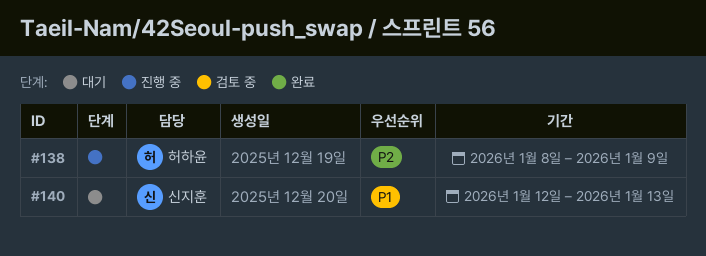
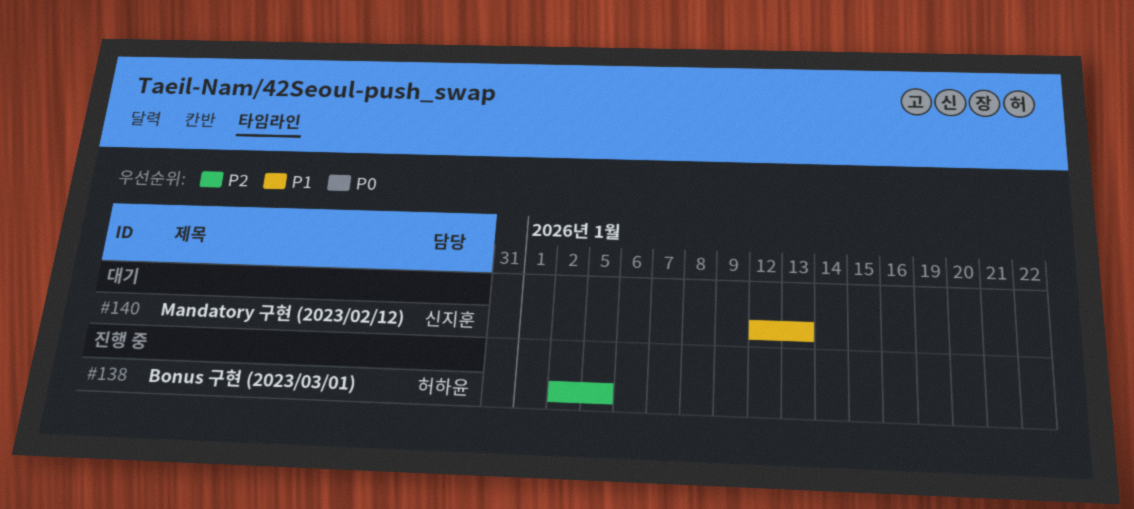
#138, start: Jan 8 -> Jan 2
#138, due: Jan 9 -> Jan 5

